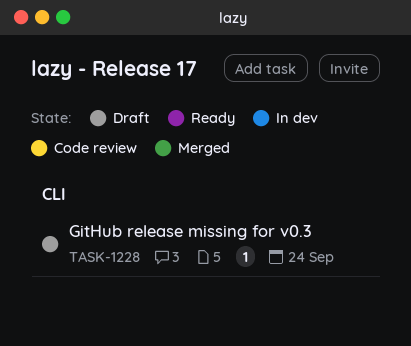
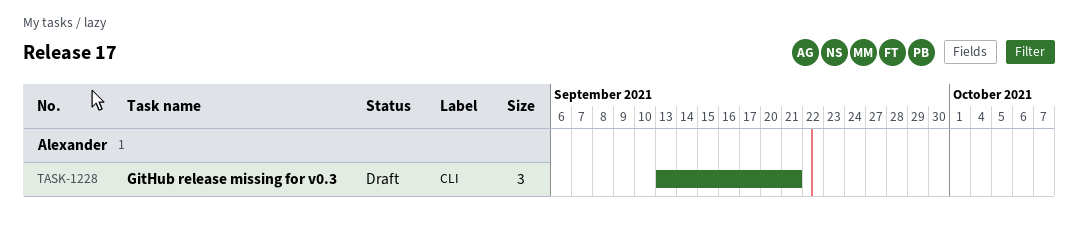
TASK-1228, estimate: 1 -> 3
TASK-1228, due: Sep 24 -> Sep 21

